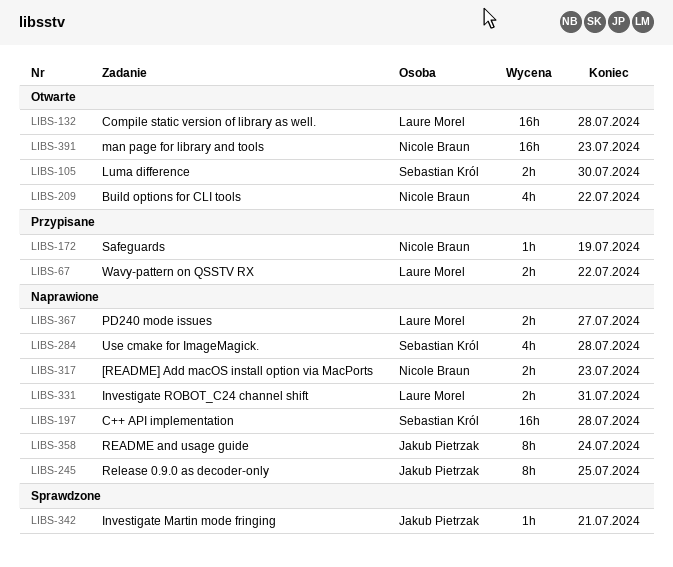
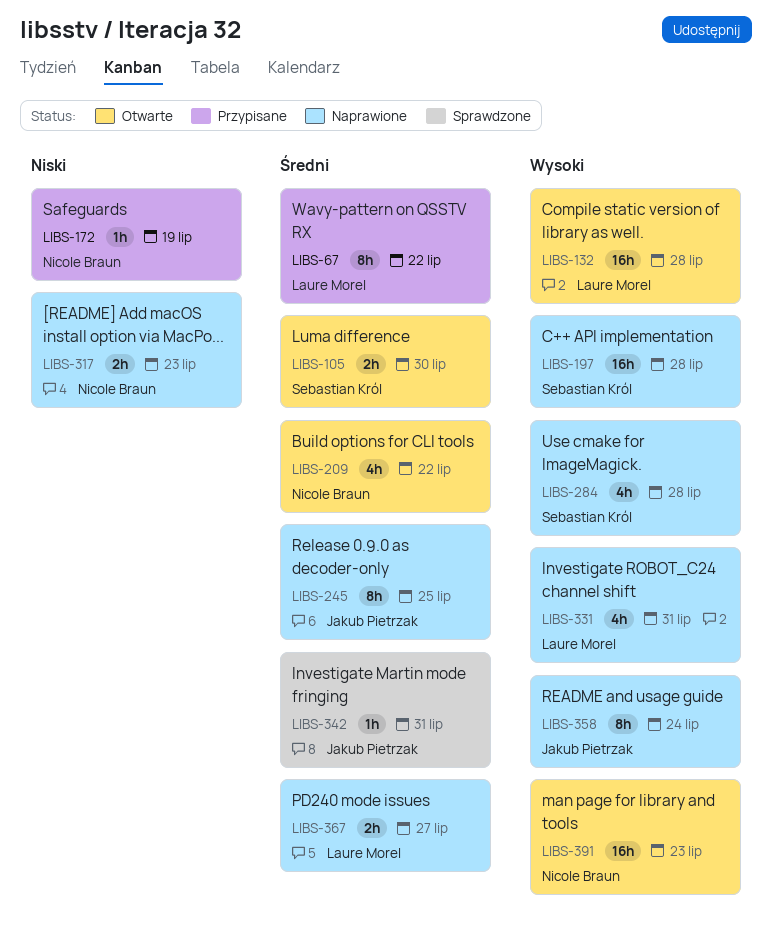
LIBS-67, estimate: 2h -> 8h
LIBS-331, estimate: 2h -> 4h
LIBS-342, due: Jul 21 -> Jul 31

